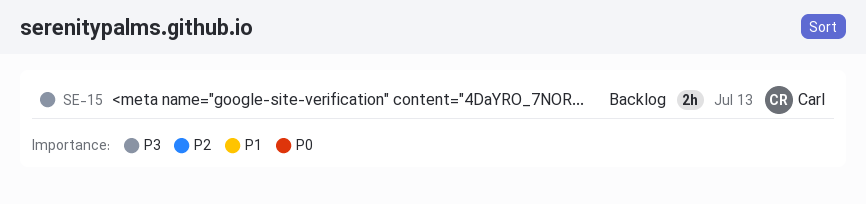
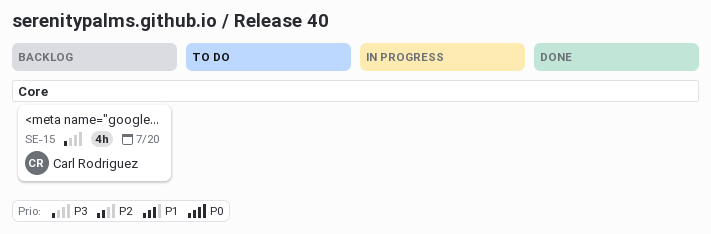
SE-15, estimate: 2h -> 4h
SE-15, due: Jul 13 -> Jul 20

